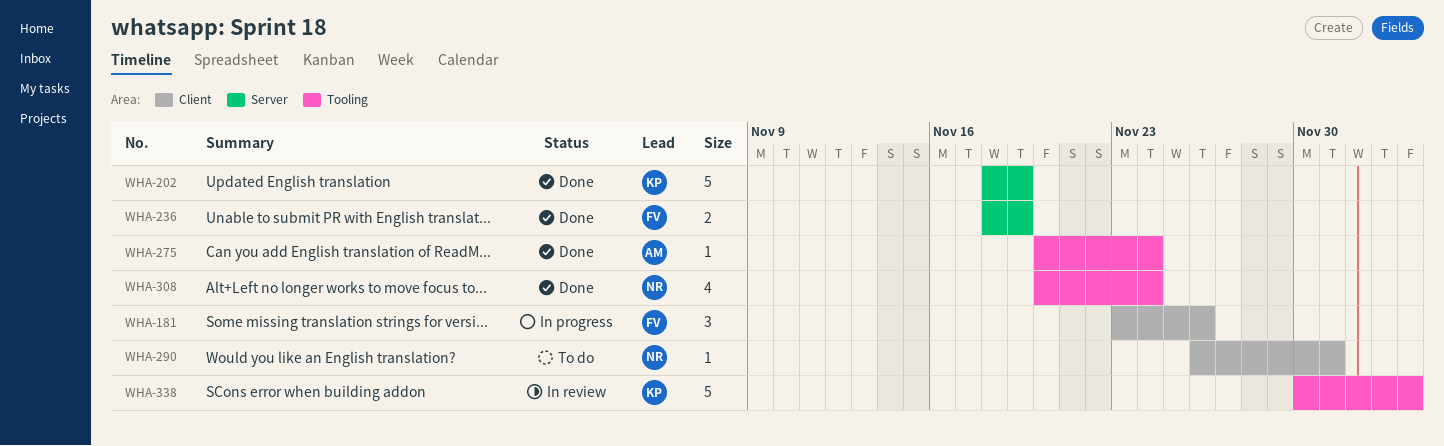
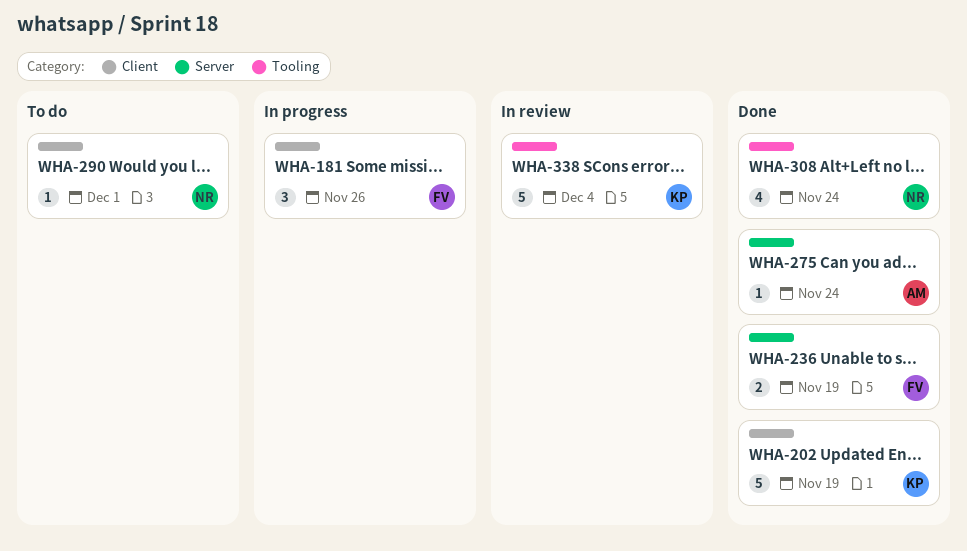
WHA-202, label: Server -> Client
WHA-275, label: Tooling -> Server

